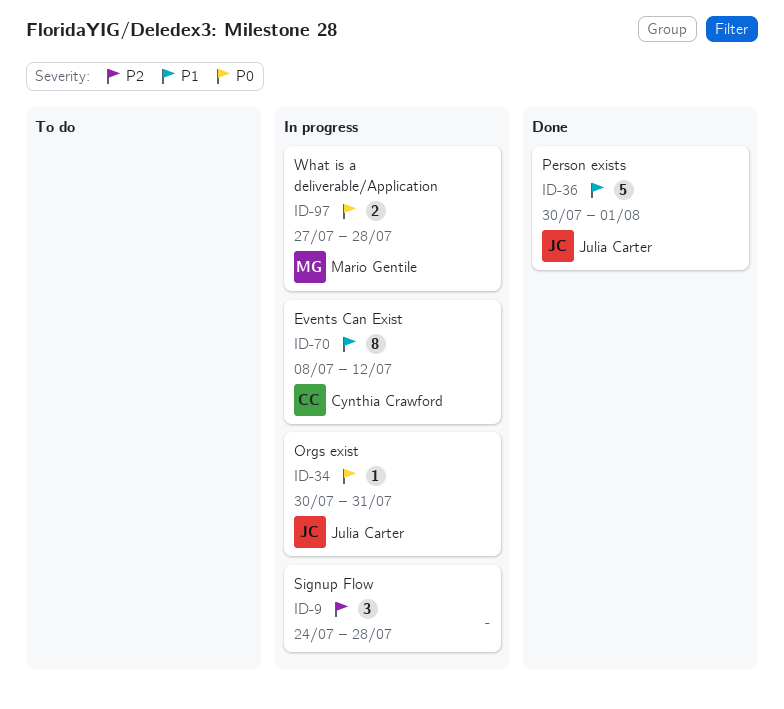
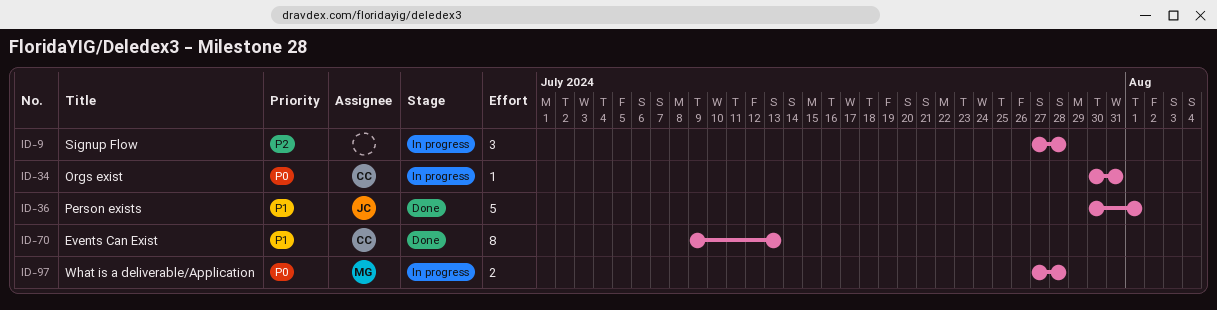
ID-9, start: Jul 24 -> Jul 27
ID-34, owner: Julia Carter -> Cynthia Crawford
ID-70, status: In progress -> Done
ID-70, start: Jul 8 -> Jul 9
ID-70, due: Jul 12 -> Jul 13

